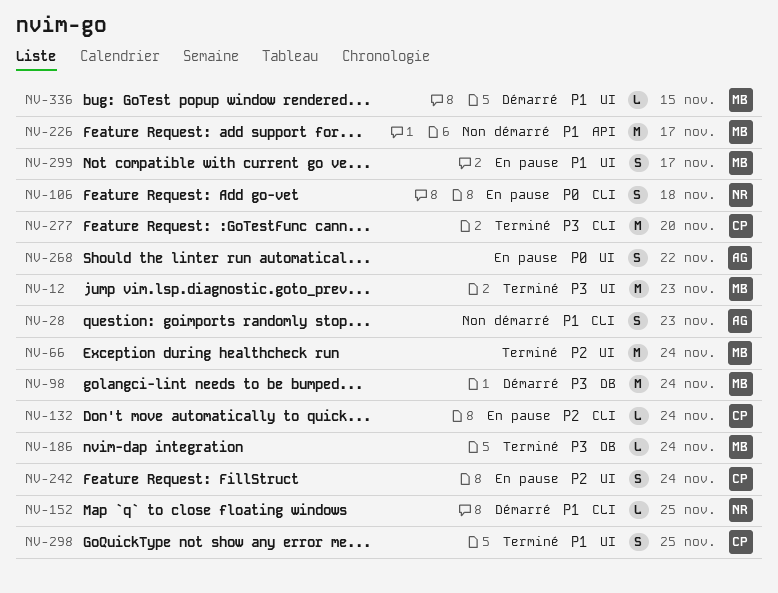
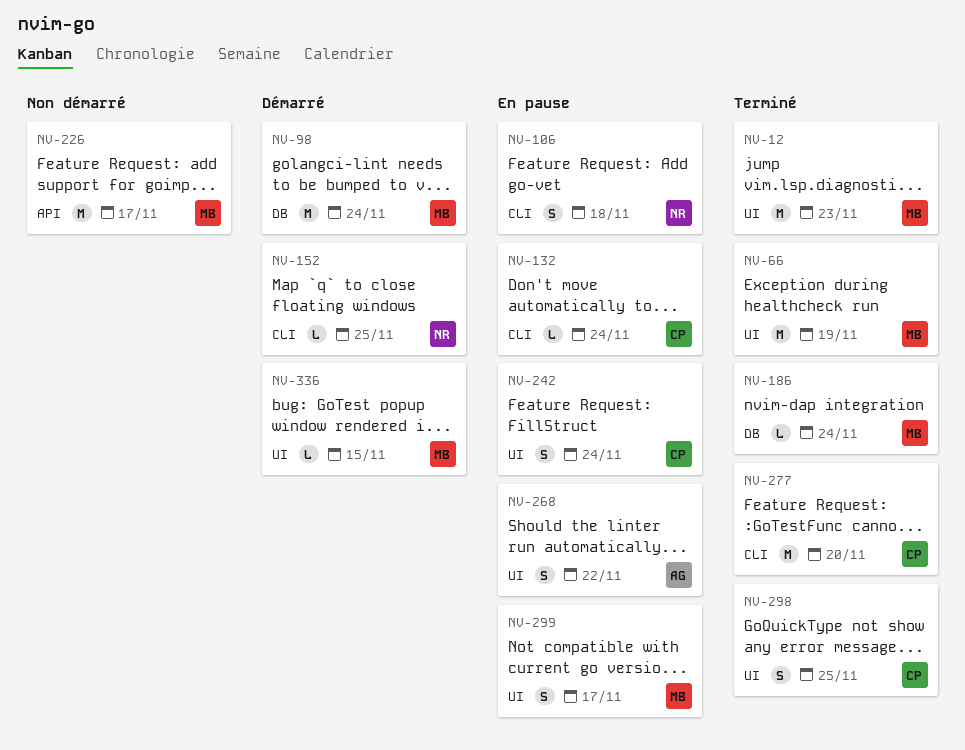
NV-28: present -> none
NV-66, due: Nov 24 -> Nov 19

